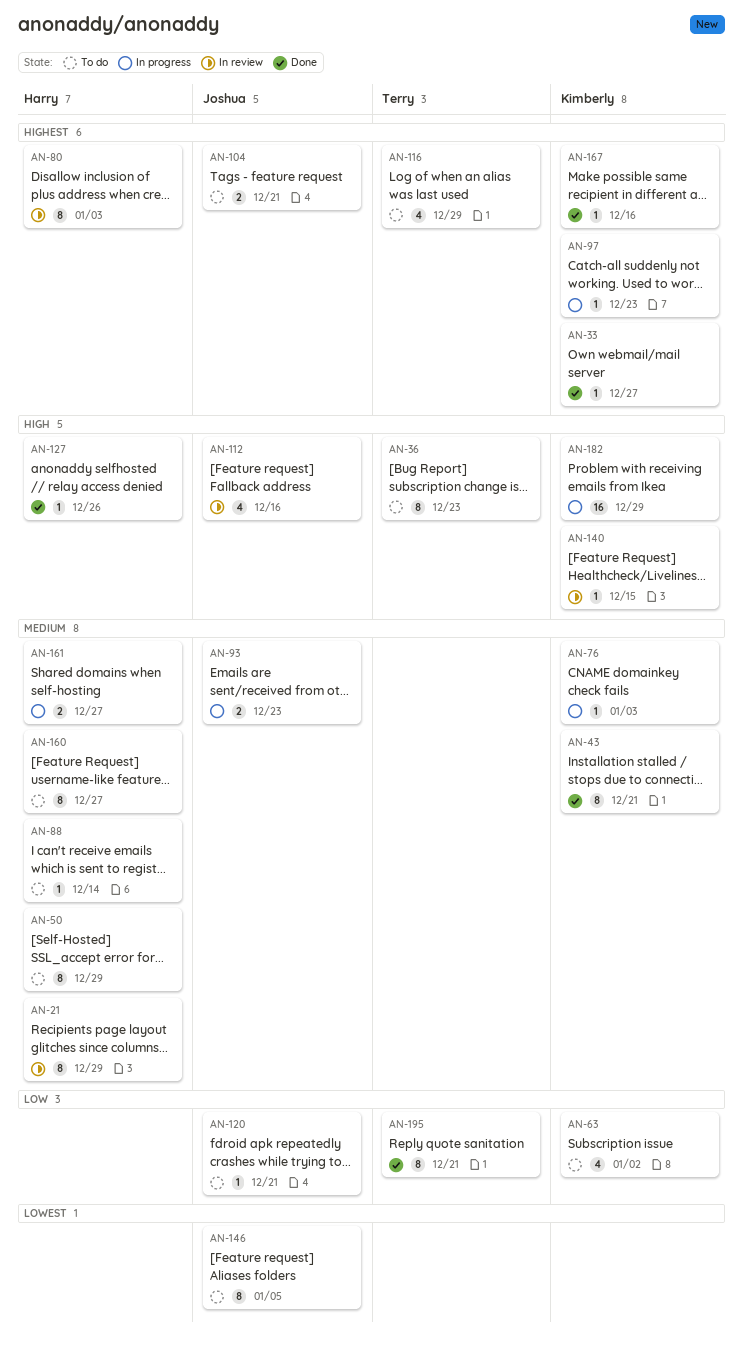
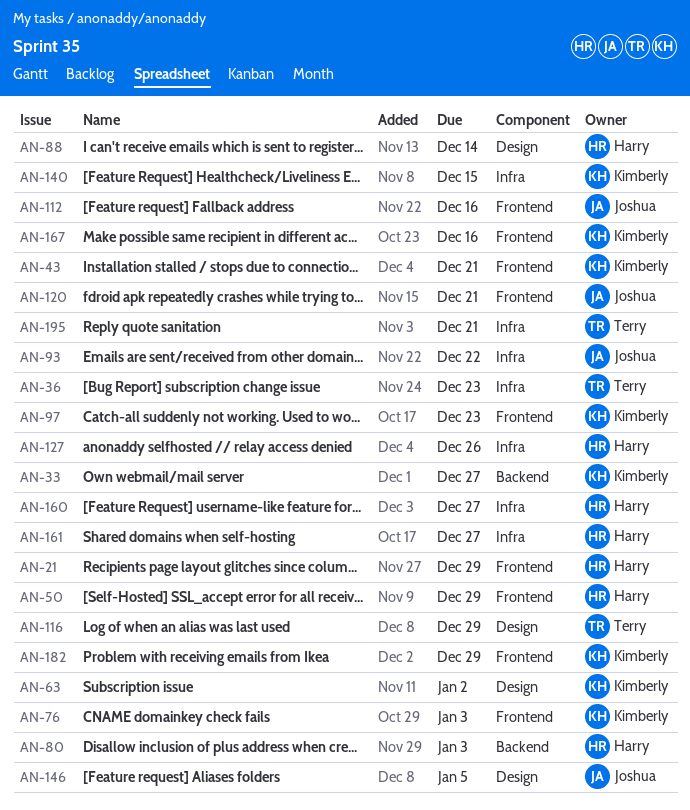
AN-93, due: Dec 23 -> Dec 22
AN-104: present -> none

